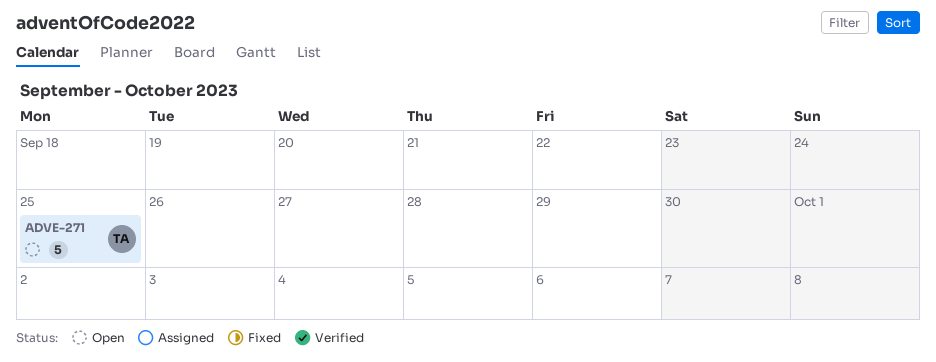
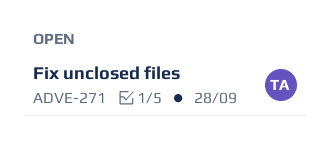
ADVE-271, estimate: 5 -> 1
ADVE-271, due: Sep 25 -> Sep 28

